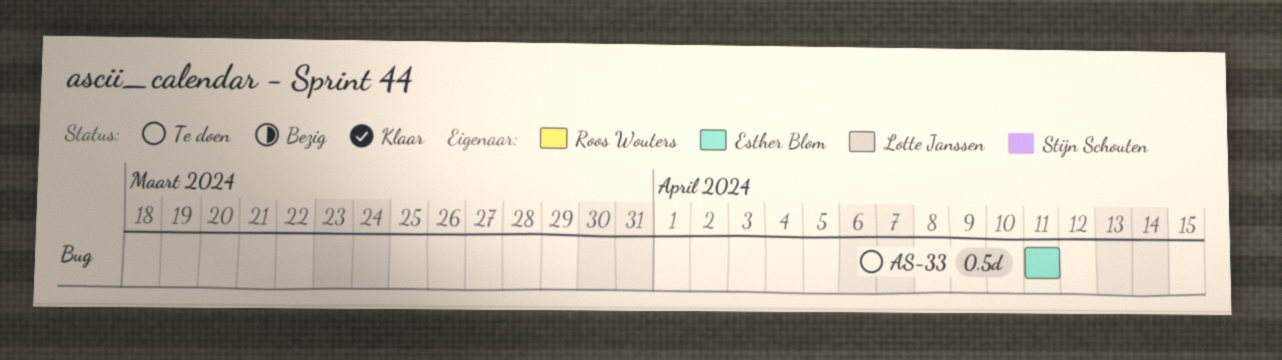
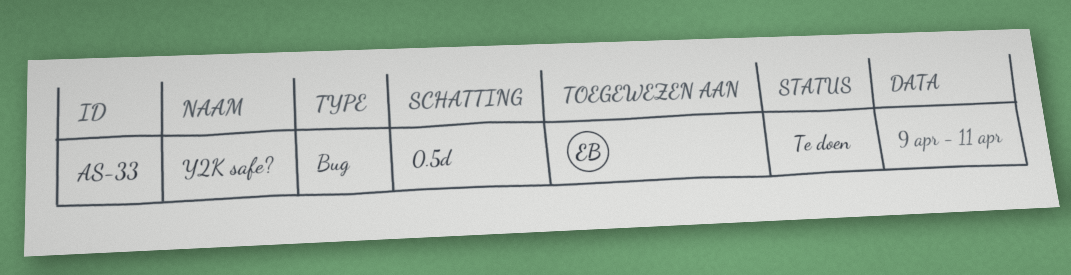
AS-33, start: Apr 11 -> Apr 9

